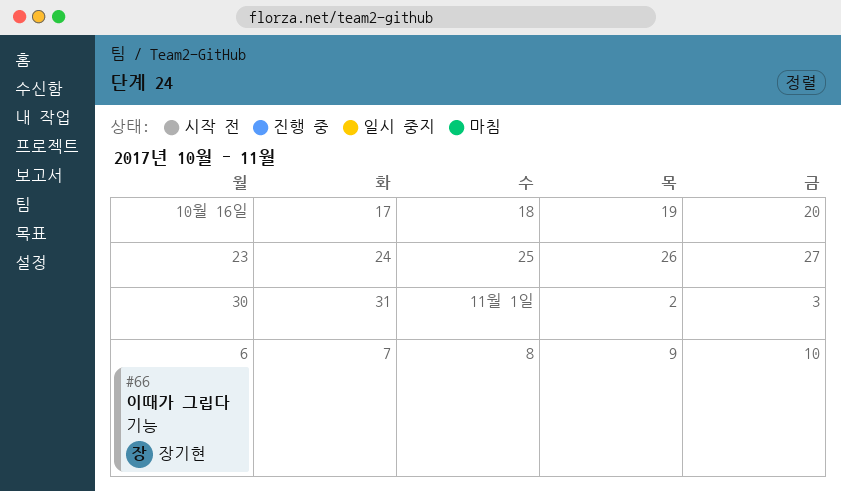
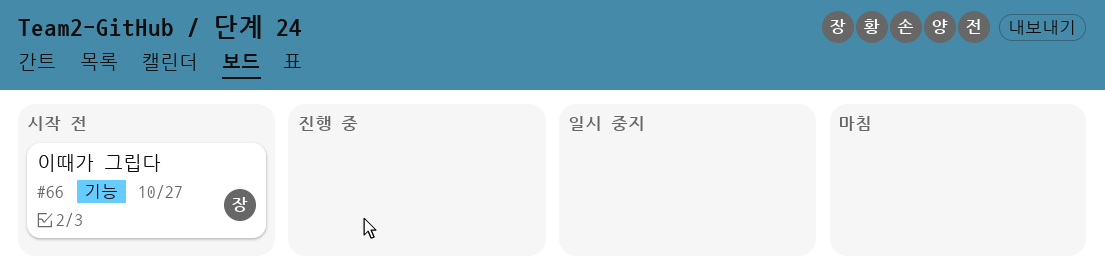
#66, due: Nov 6 -> Oct 27

